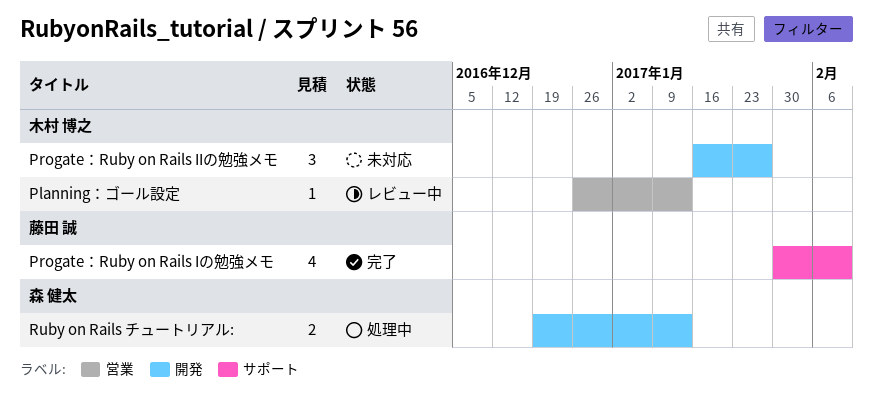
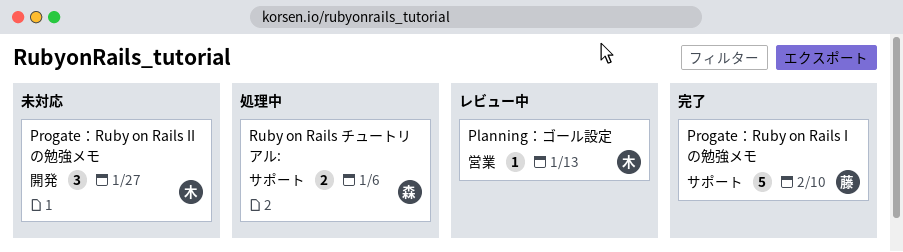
Progate：Ruby on Rails Iの勉強メモ, estimate: 4 -> 5
Ruby on Rails チュートリアル:, label: 開発 -> サポート
Ruby on Rails チュートリアル:, due: Jan 13 -> Jan 6

